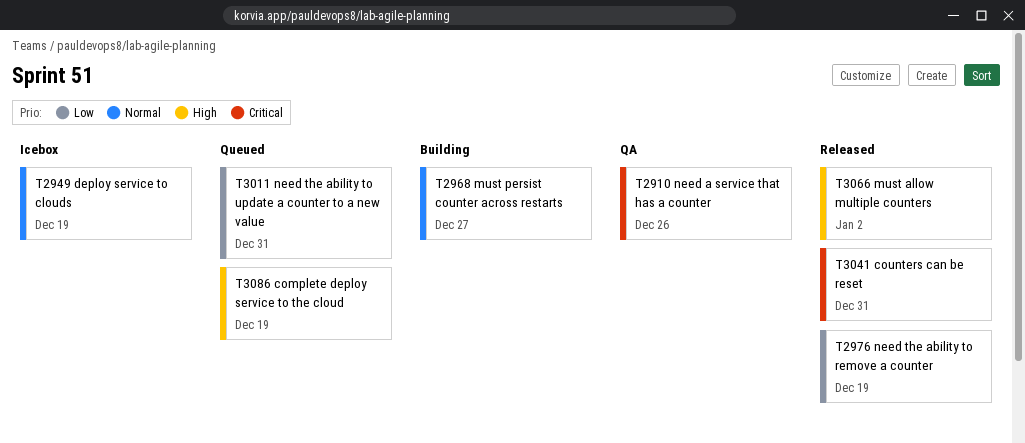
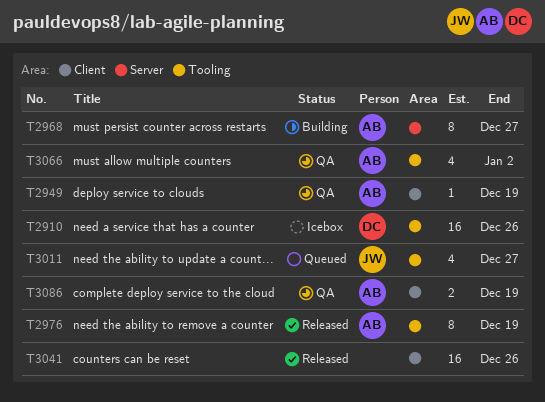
T2910, status: QA -> Icebox
T2949, status: Icebox -> QA
T3011, due: Dec 31 -> Dec 27
T3041, due: Dec 31 -> Dec 26
T3066, status: Released -> QA
T3086, status: Queued -> QA

